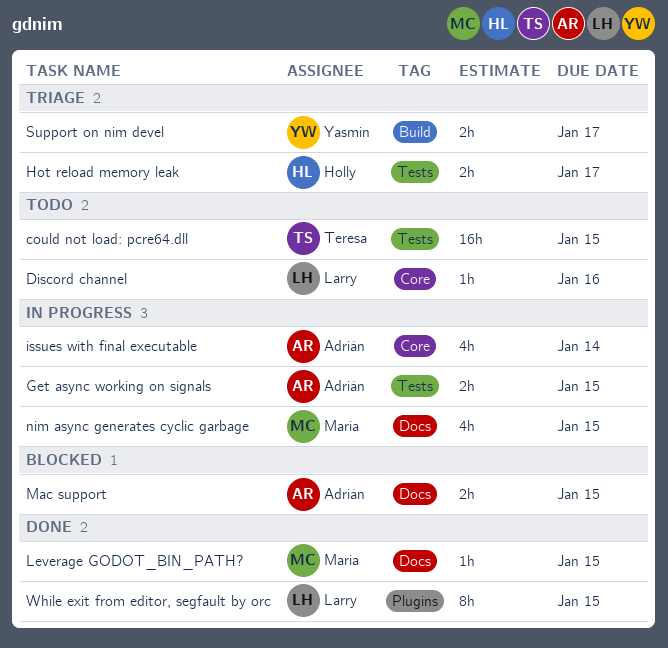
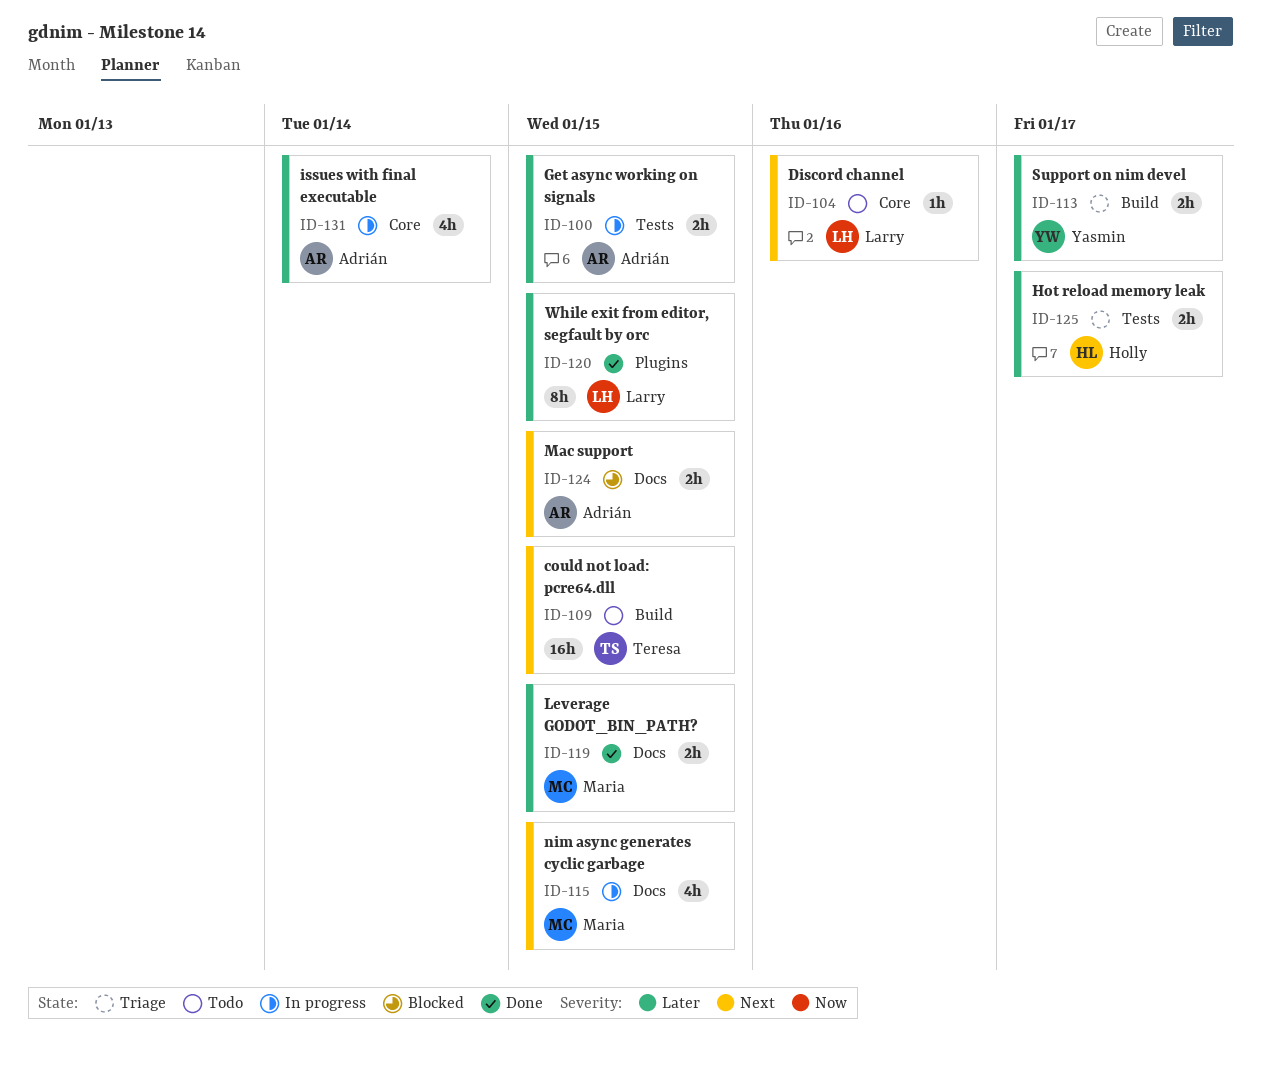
could not load: pcre64.dll, label: Tests -> Build
Leverage GODOT_BIN_PATH?, estimate: 1h -> 2h

